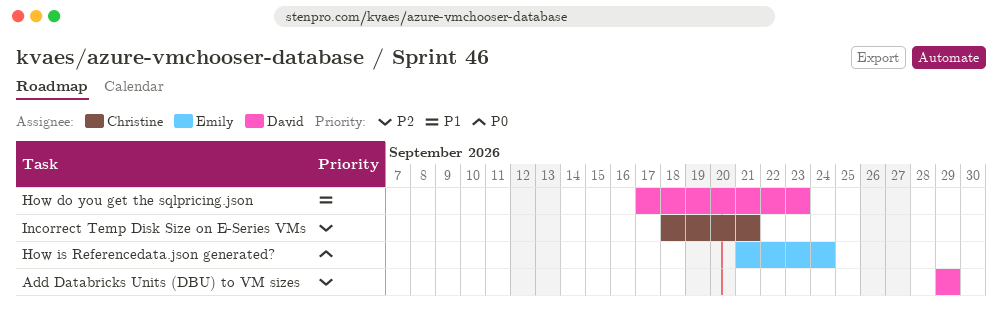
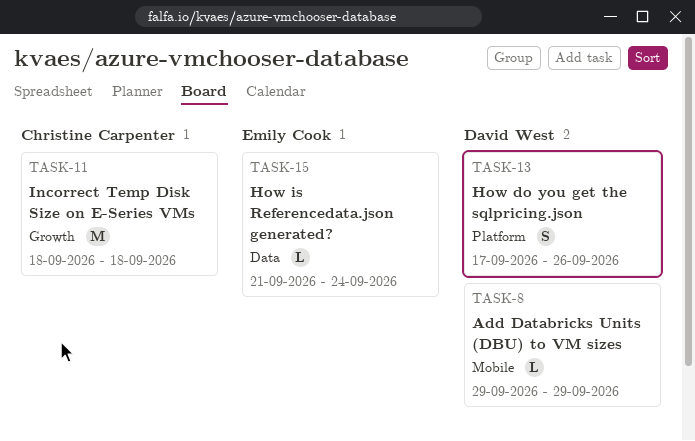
How do you get the sqlpricing.json, due: Sep 23 -> Sep 26
Incorrect Temp Disk Size on E-Series VMs, due: Sep 21 -> Sep 18

